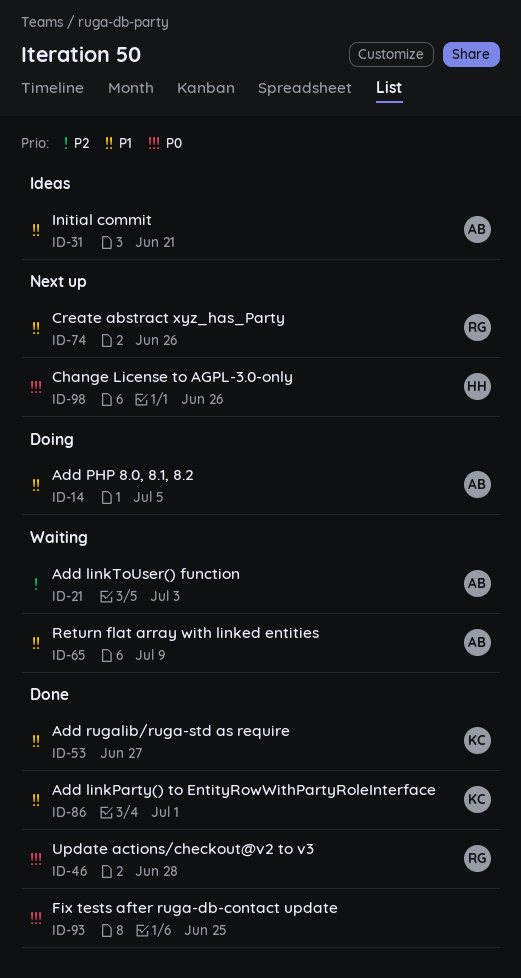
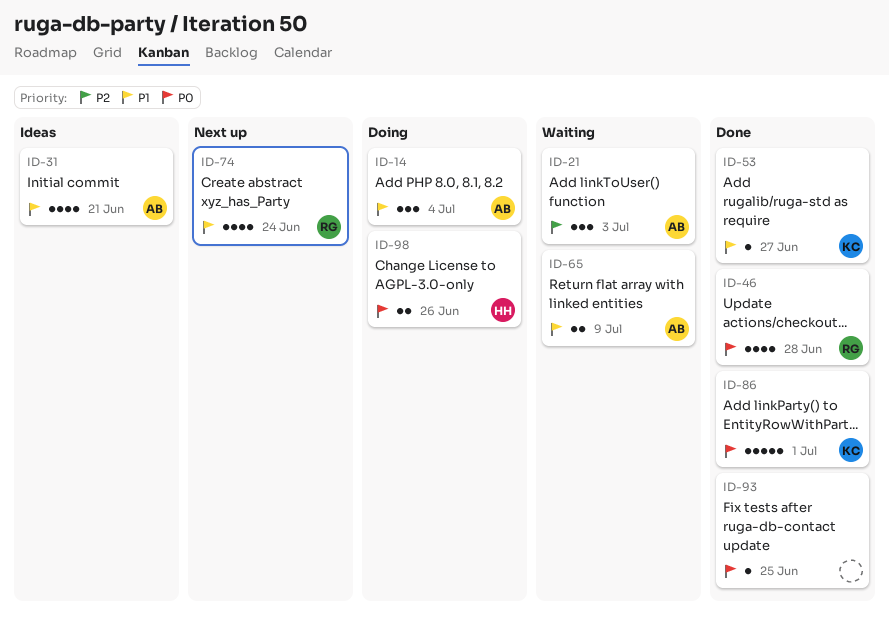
ID-14, due: Jul 5 -> Jul 4
ID-74, due: Jun 26 -> Jun 24
ID-86, priority: P1 -> P0
ID-98, status: Next up -> Doing

